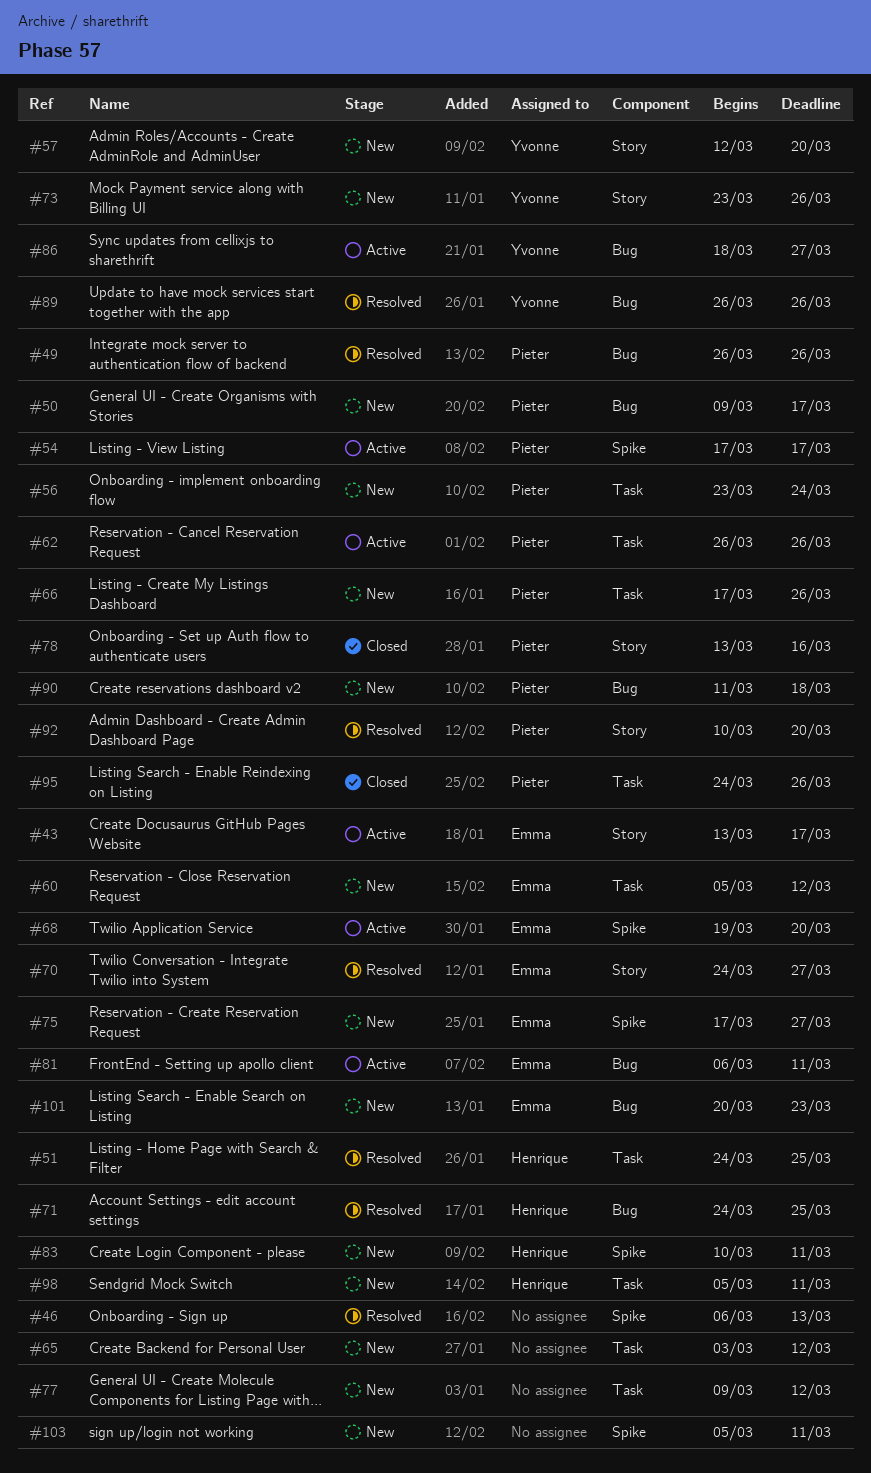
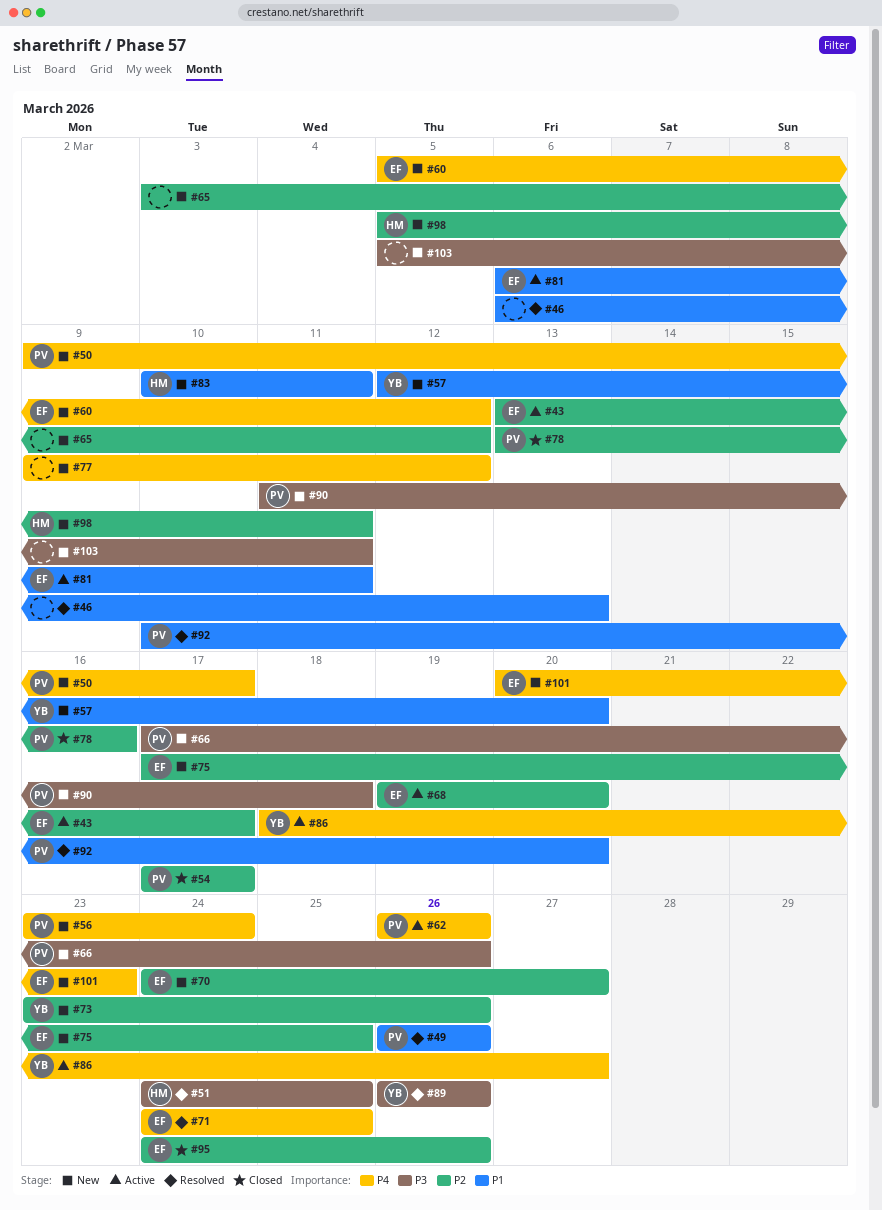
#54, status: Active -> Closed
#70, status: Resolved -> New
#71, owner: Henrique -> Emma
#75, due: Mar 27 -> Mar 25
#95, owner: Pieter -> Emma

